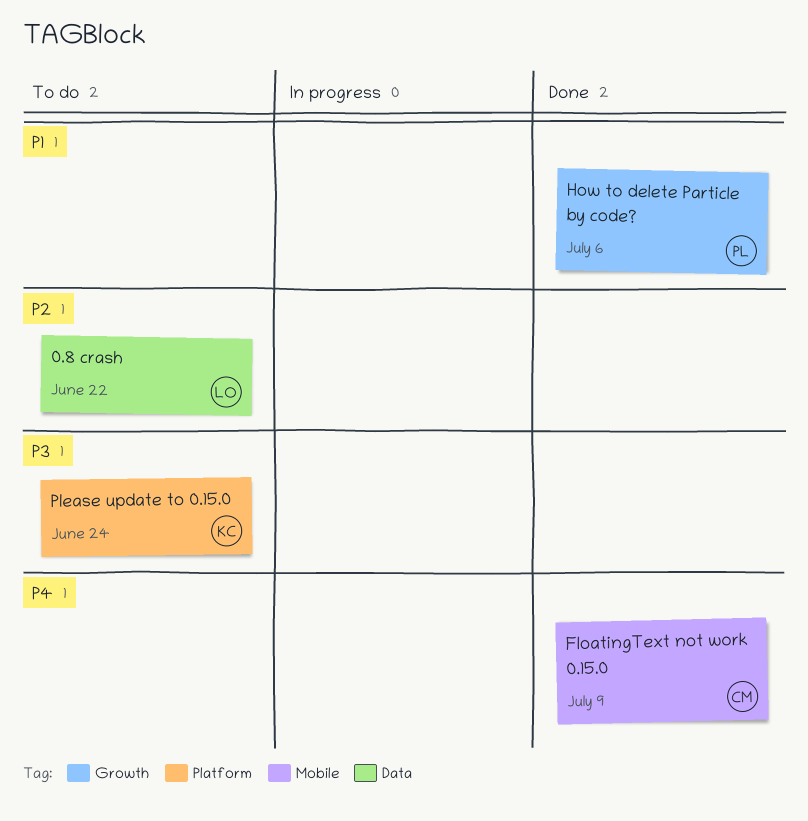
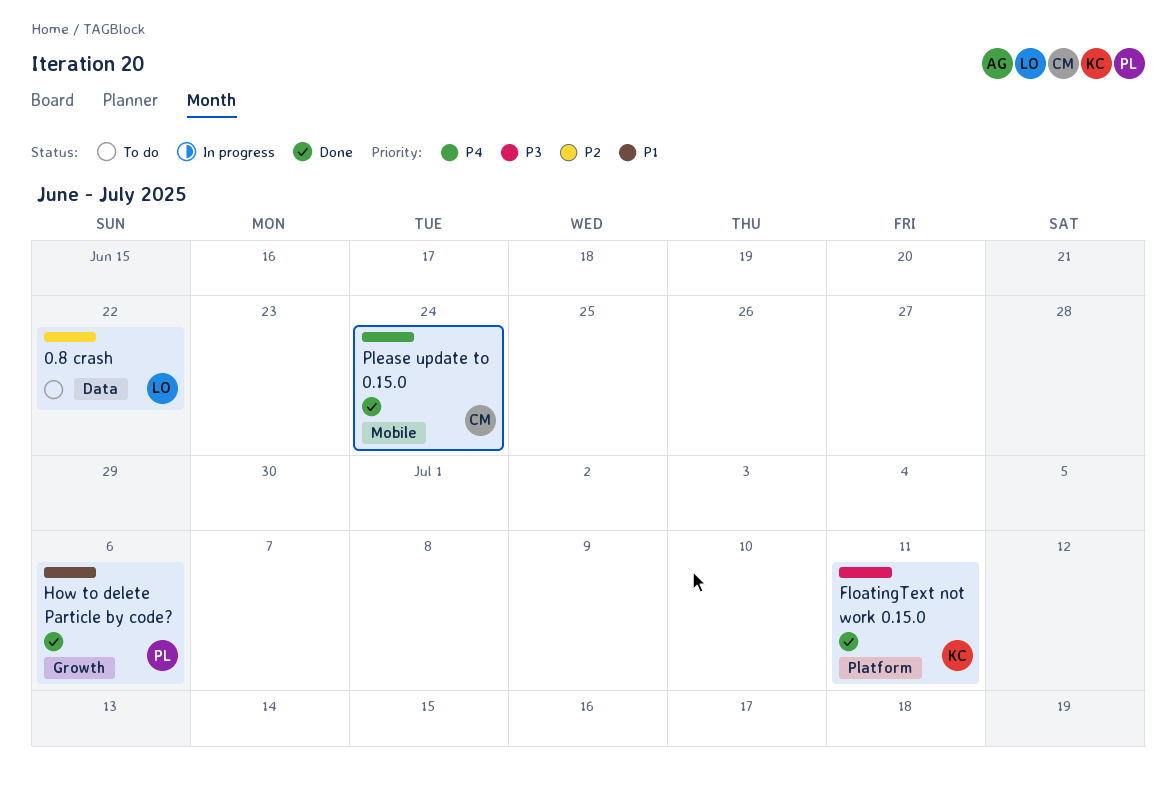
FloatingText not work 0.15.0, owner: CM -> KC
FloatingText not work 0.15.0, priority: P4 -> P3
FloatingText not work 0.15.0, label: Mobile -> Platform
FloatingText not work 0.15.0, due: Jul 9 -> Jul 11
Please update to 0.15.0, status: To do -> Done
Please update to 0.15.0, owner: KC -> CM
Please update to 0.15.0, priority: P3 -> P4
Please update to 0.15.0, label: Platform -> Mobile

